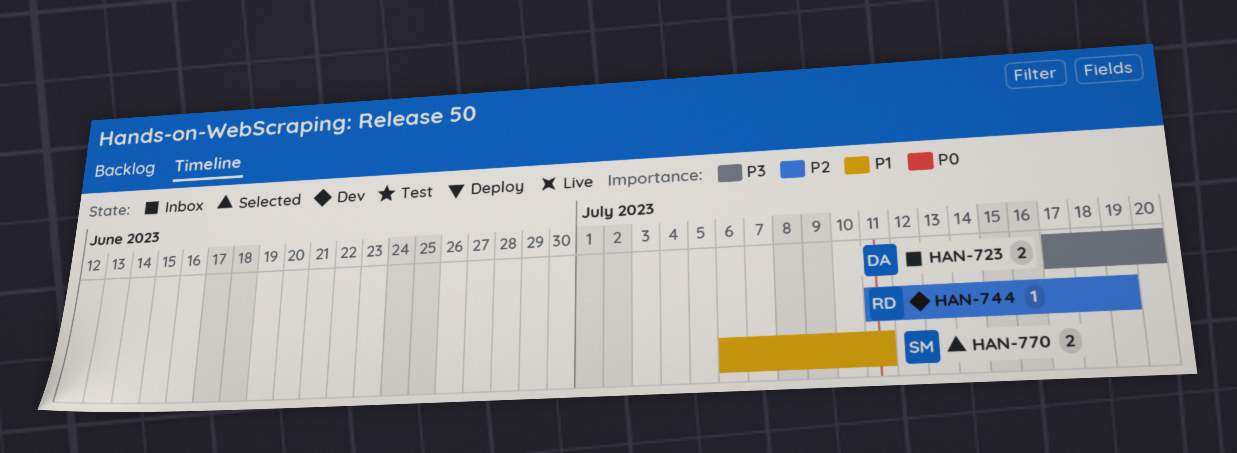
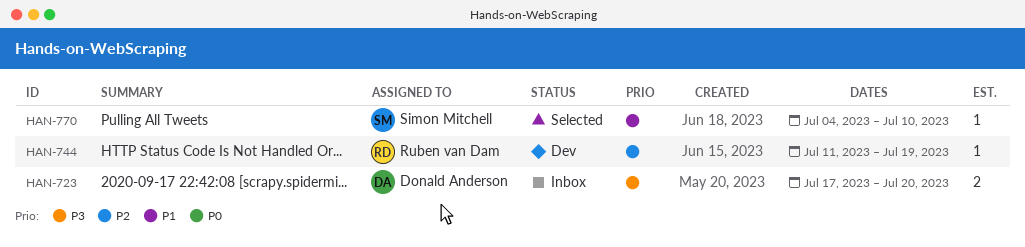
HAN-770, estimate: 2 -> 1
HAN-770, start: Jul 6 -> Jul 4
HAN-770, due: Jul 11 -> Jul 10

